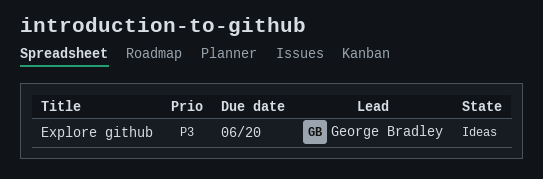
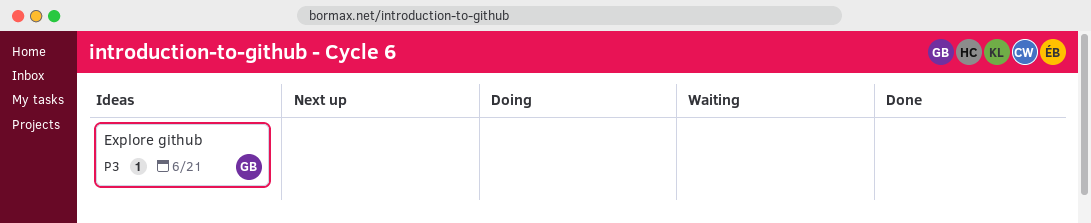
Explore github, due: Jun 20 -> Jun 21

